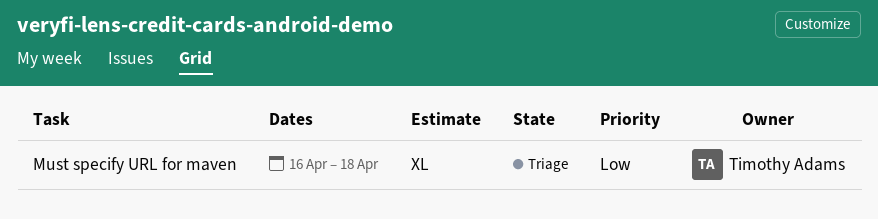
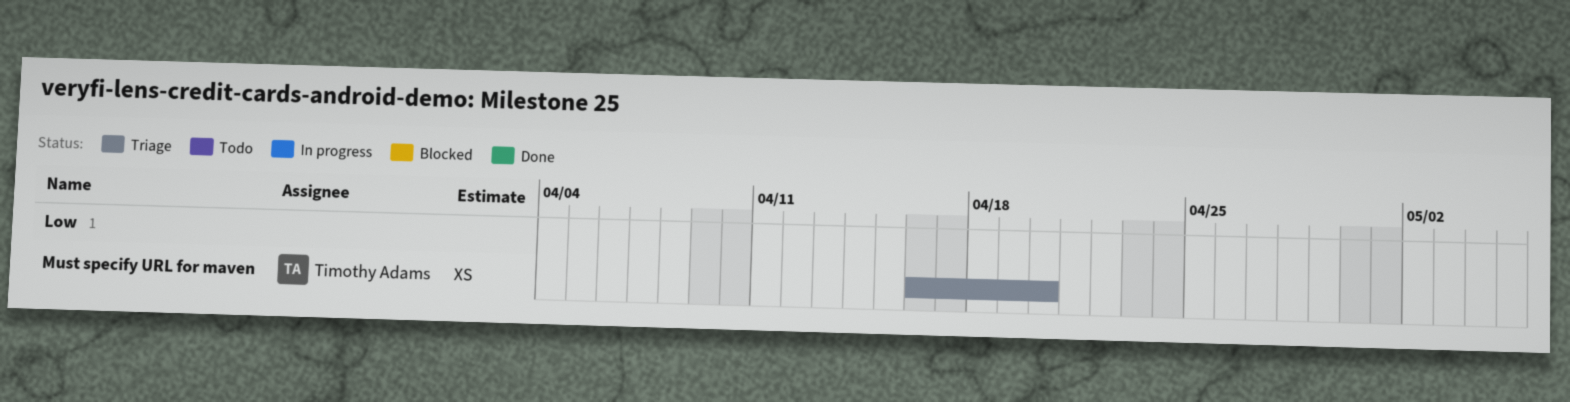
Must specify URL for maven, estimate: XL -> XS
Must specify URL for maven, due: Apr 18 -> Apr 20

